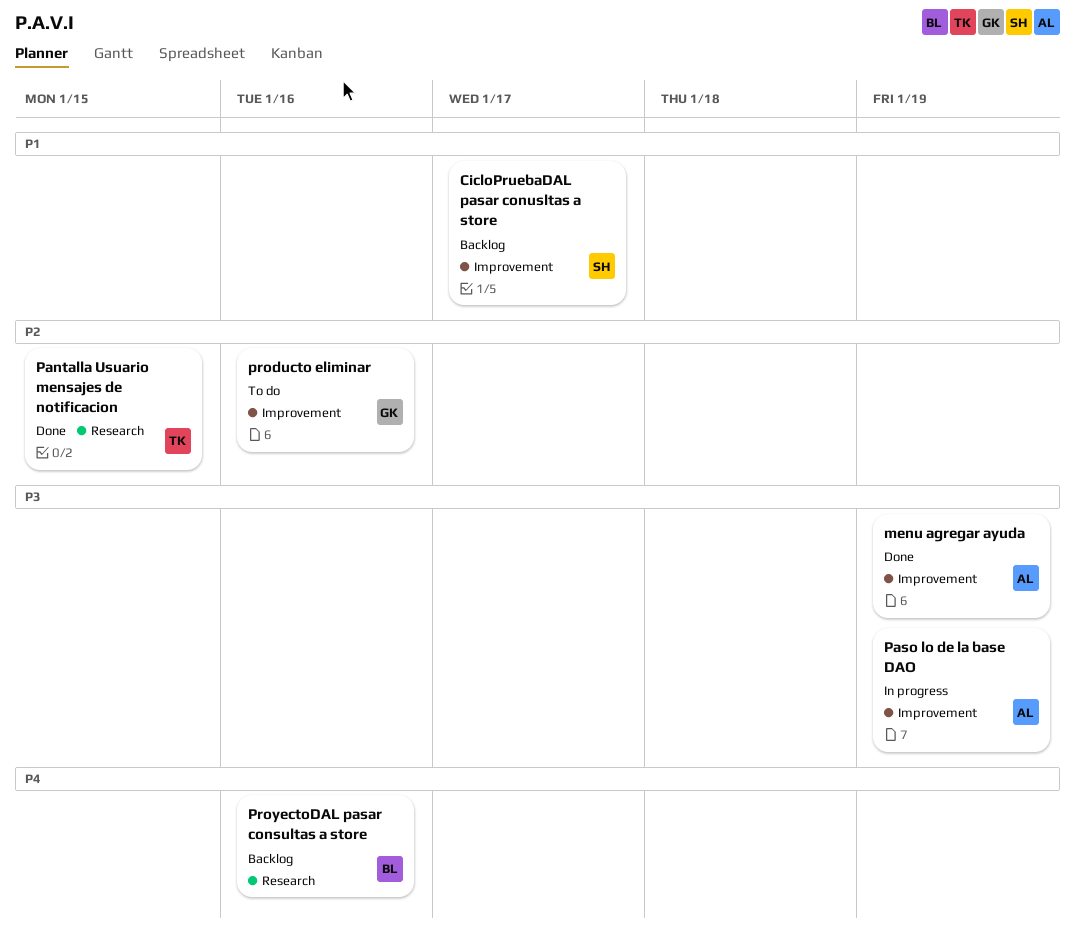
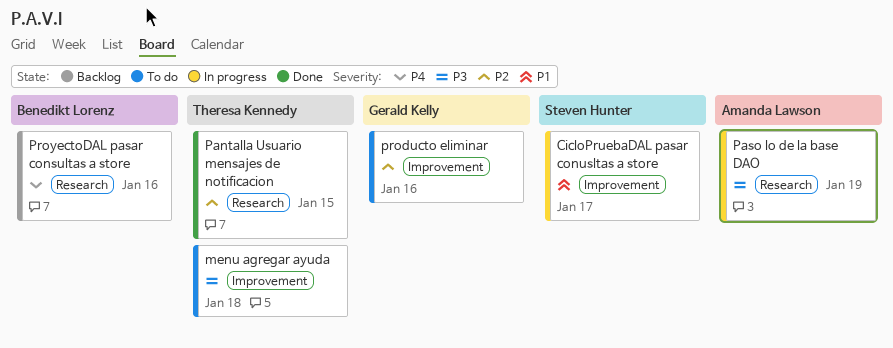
CicloPruebaDAL pasar conusltas a store, status: Backlog -> In progress
menu agregar ayuda, status: Done -> To do
menu agregar ayuda, owner: Amanda Lawson -> Theresa Kennedy
menu agregar ayuda, due: Jan 19 -> Jan 18
Paso lo de la base DAO, label: Improvement -> Research

